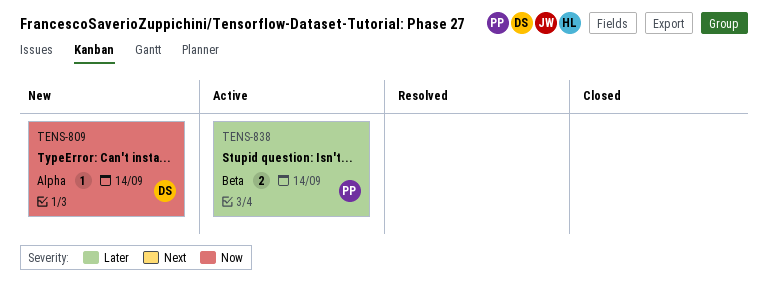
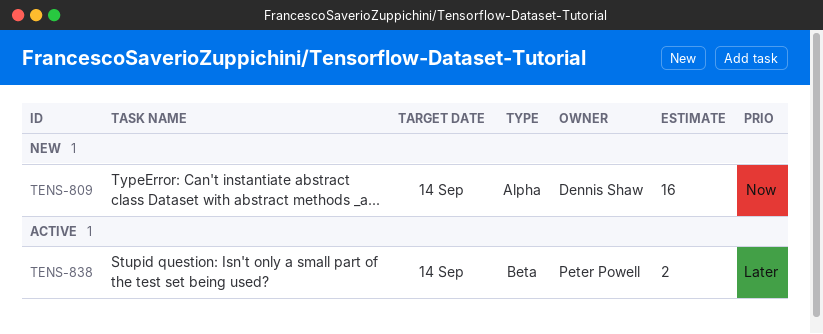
TENS-809, estimate: 1 -> 16

